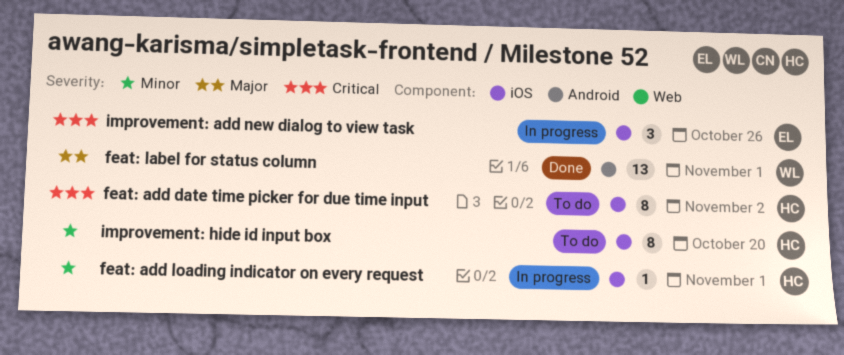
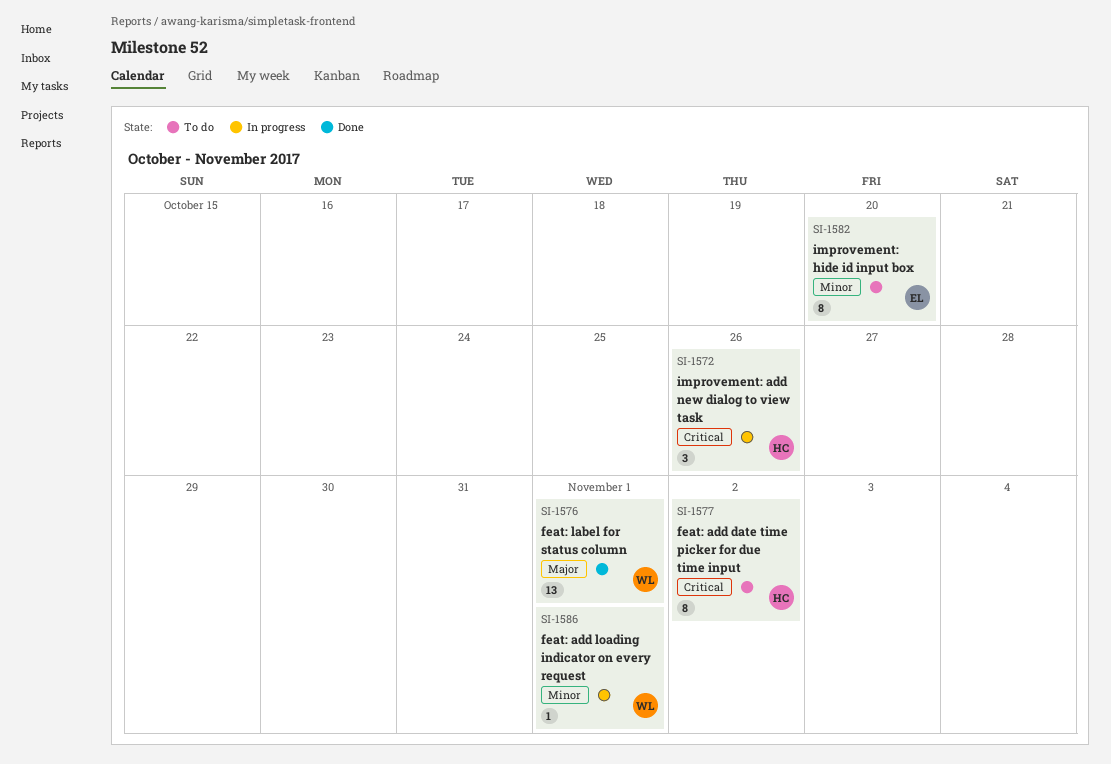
feat: add loading indicator on every request, owner: HC -> WL
improvement: add new dialog to view task, owner: EL -> HC
improvement: hide id input box, owner: HC -> EL

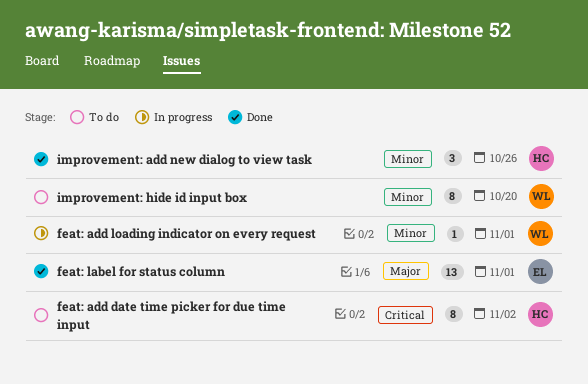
feat: label for status column, owner: WL -> EL
improvement: add new dialog to view task, status: In progress -> Done
improvement: add new dialog to view task, priority: Critical -> Minor
improvement: hide id input box, owner: EL -> WL

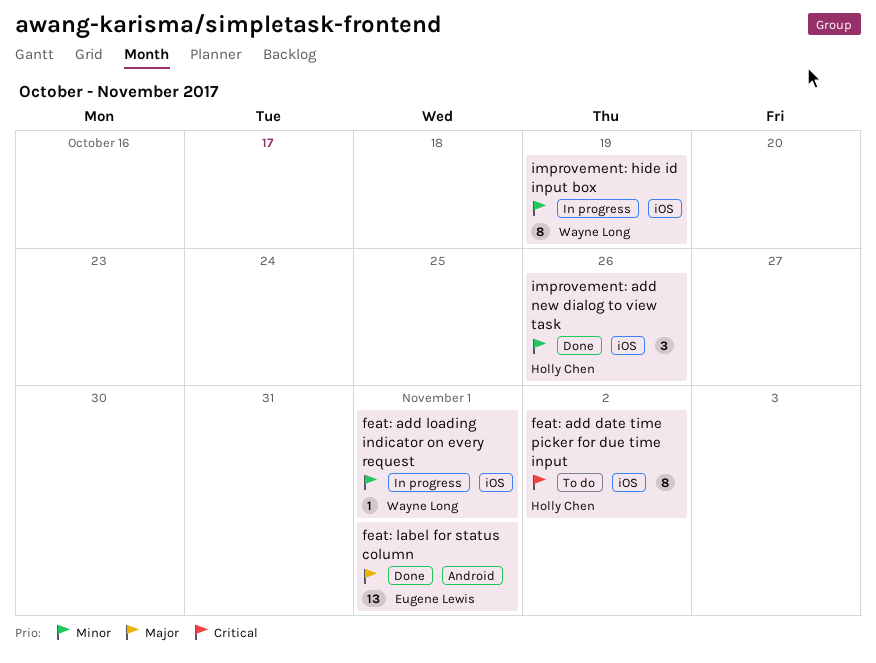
improvement: hide id input box, status: To do -> In progress
improvement: hide id input box, due: Oct 20 -> Oct 19

